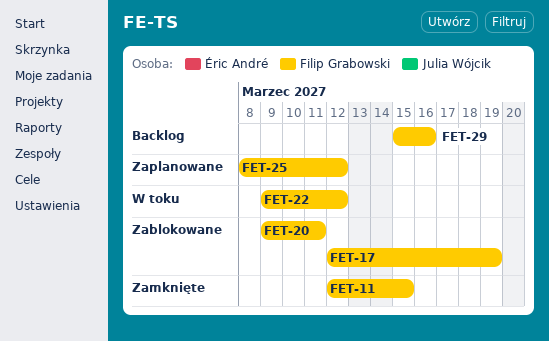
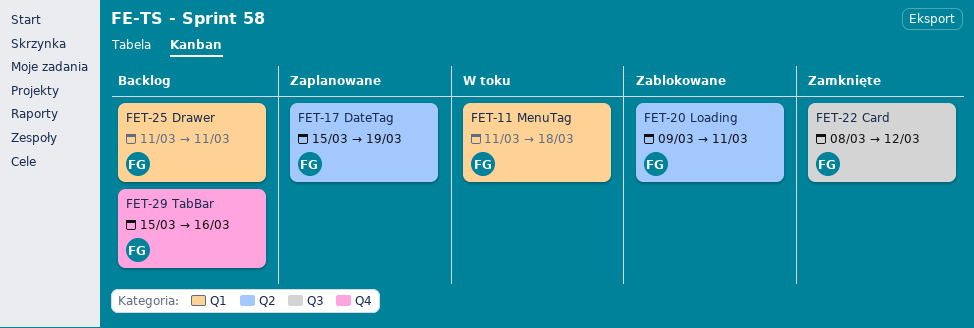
FET-11, status: Zamknięte -> W toku
FET-11, start: Mar 12 -> Mar 11
FET-11, due: Mar 15 -> Mar 18
FET-17, status: Zablokowane -> Zaplanowane
FET-17, start: Mar 12 -> Mar 15
FET-22, status: W toku -> Zamknięte
FET-22, start: Mar 9 -> Mar 8
FET-25, status: Zaplanowane -> Backlog
FET-25, start: Mar 8 -> Mar 11
FET-25, due: Mar 12 -> Mar 11

